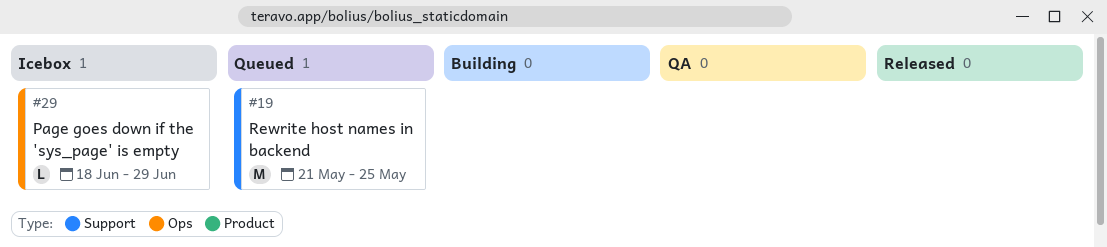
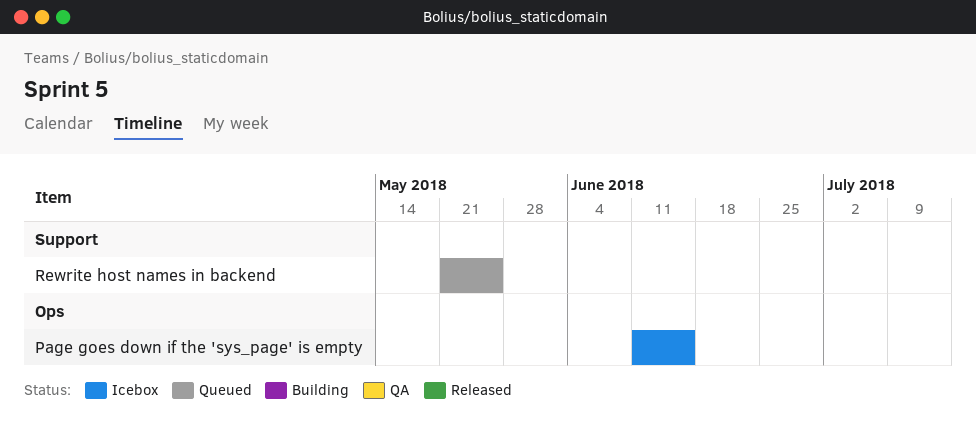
Page goes down if the 'sys_page' is empty, start: Jun 18 -> Jun 11
Page goes down if the 'sys_page' is empty, due: Jun 29 -> Jun 15

